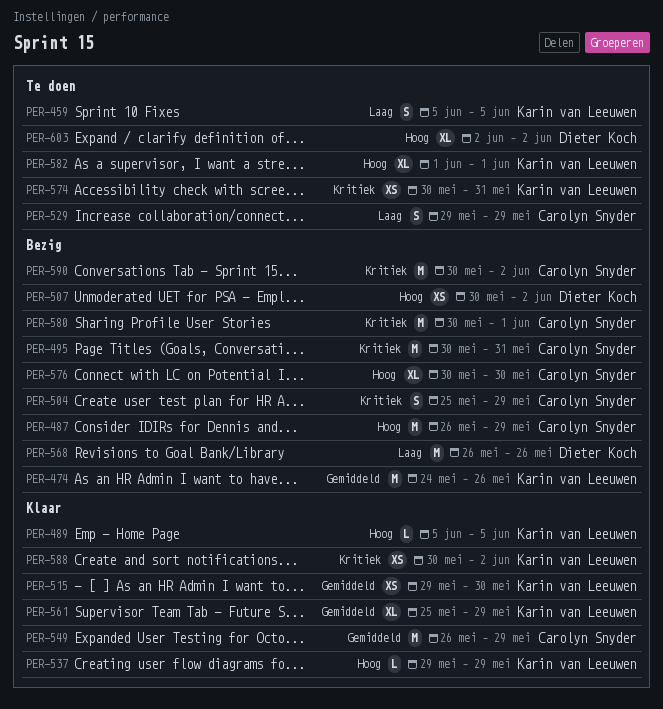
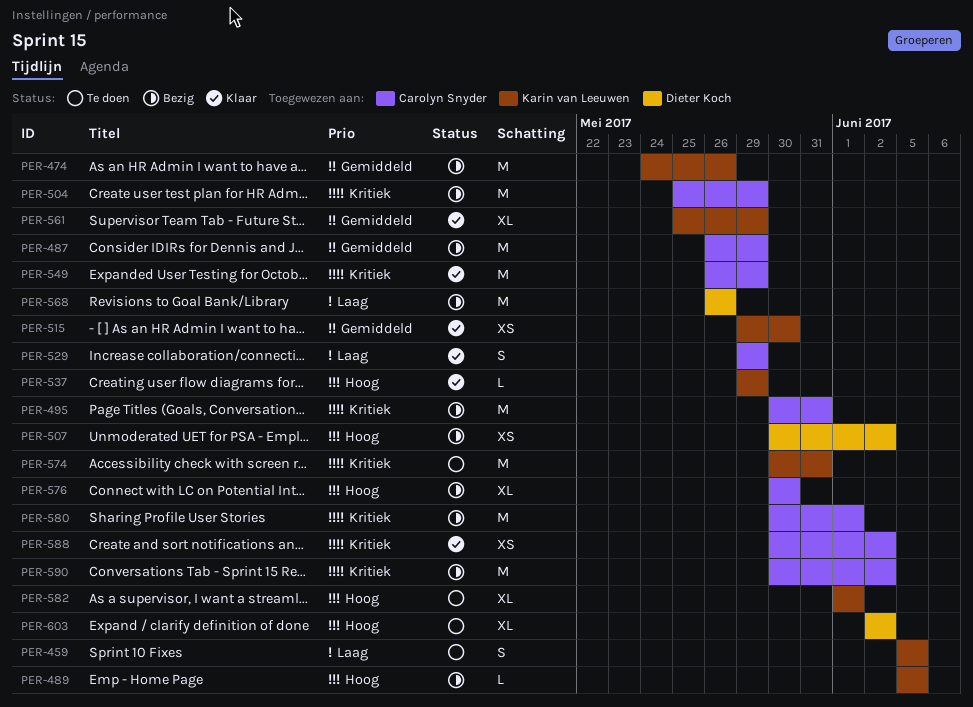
PER-487, priority: Hoog -> Gemiddeld
PER-489, status: Klaar -> Bezig
PER-504, estimate: S -> M
PER-529, status: Te doen -> Klaar
PER-549, priority: Gemiddeld -> Kritiek
PER-574, estimate: XS -> M
PER-588, owner: Karin van Leeuwen -> Carolyn Snyder

